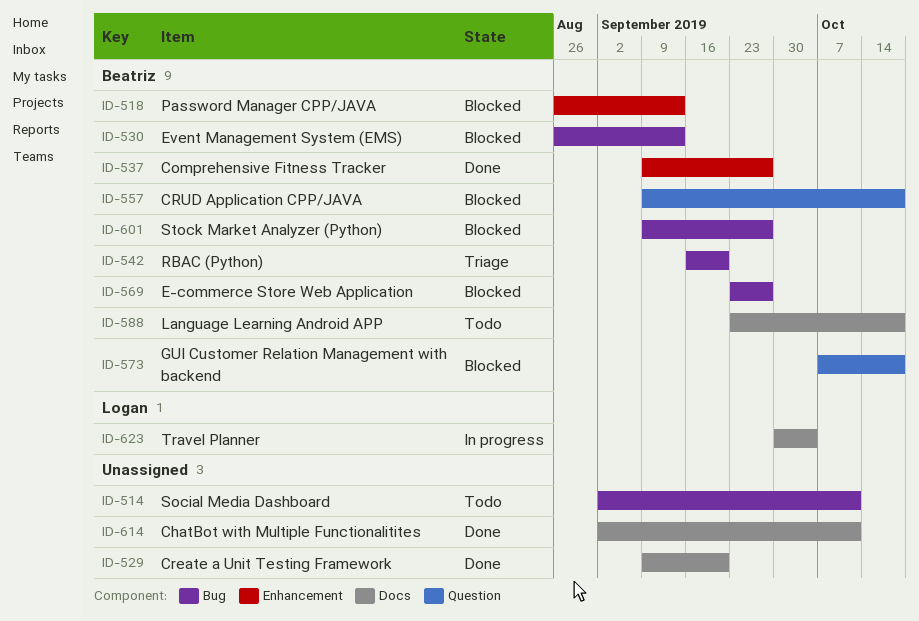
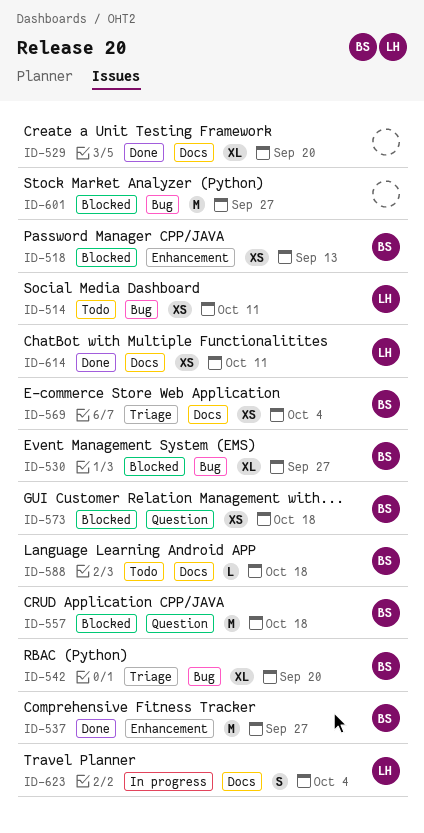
ID-514, owner: none -> Logan
ID-530, due: Sep 13 -> Sep 27
ID-569, status: Blocked -> Triage
ID-569, label: Bug -> Docs
ID-569, due: Sep 27 -> Oct 4
ID-601, owner: Beatriz -> none
ID-614, owner: none -> Logan

